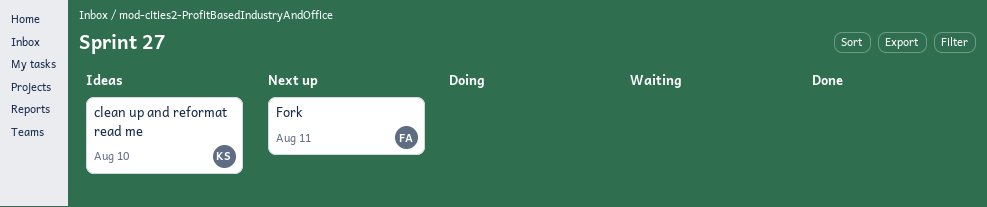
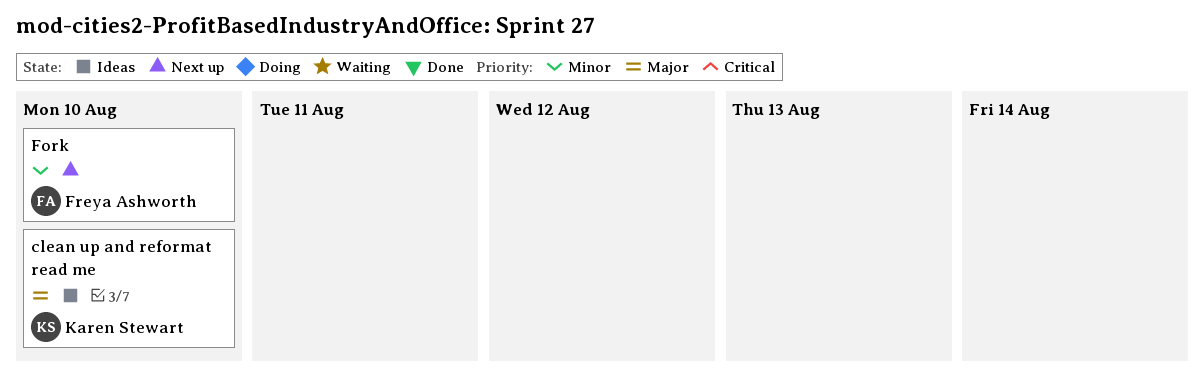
Fork, due: Aug 11 -> Aug 10

